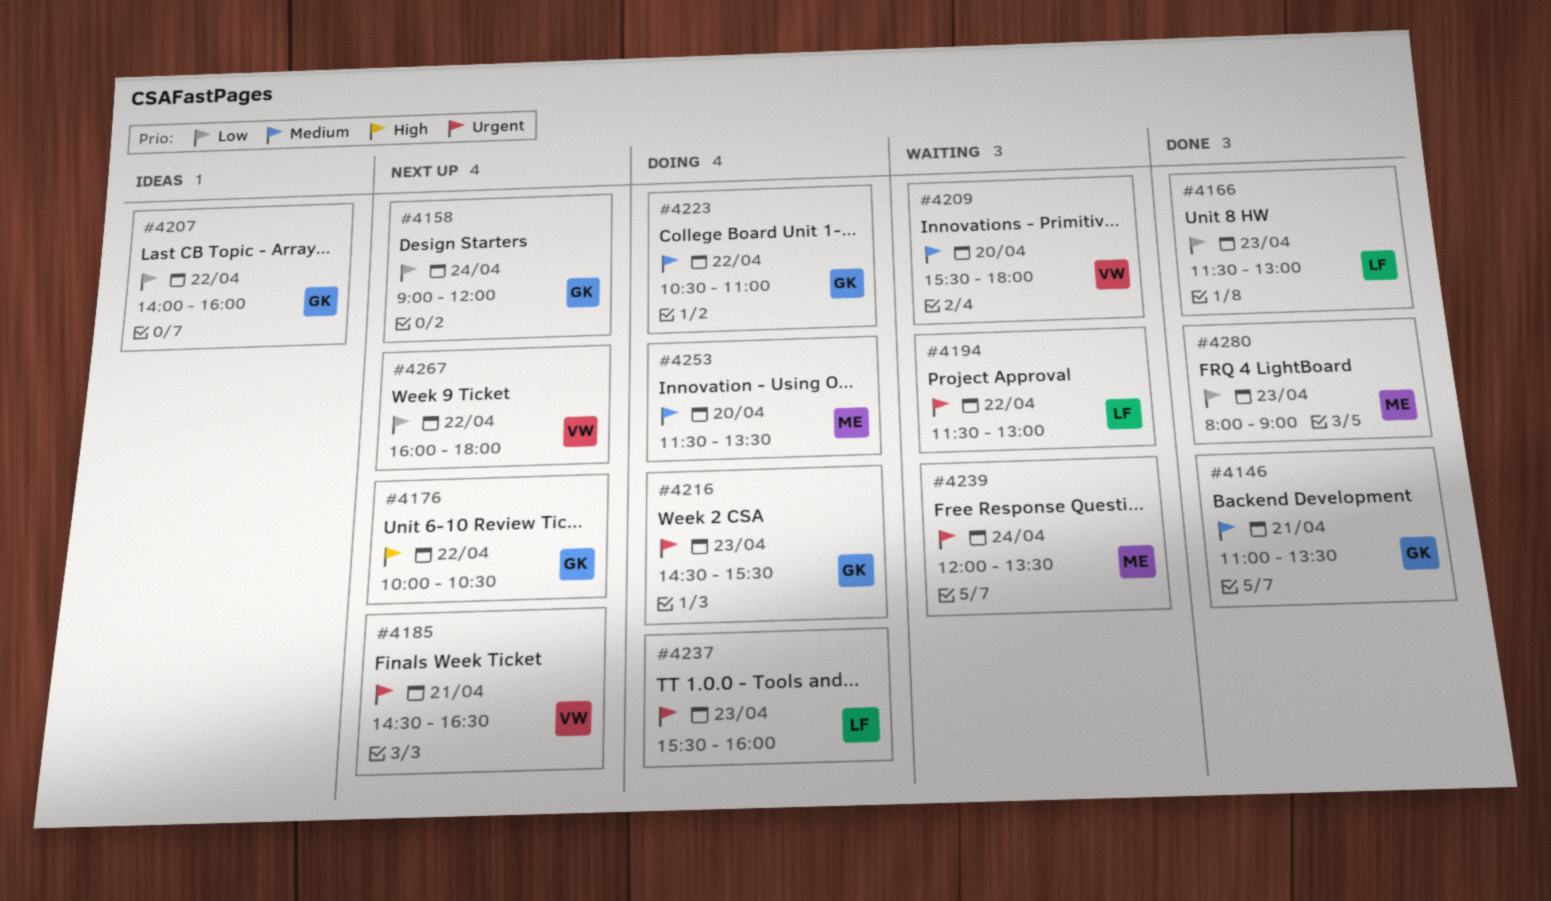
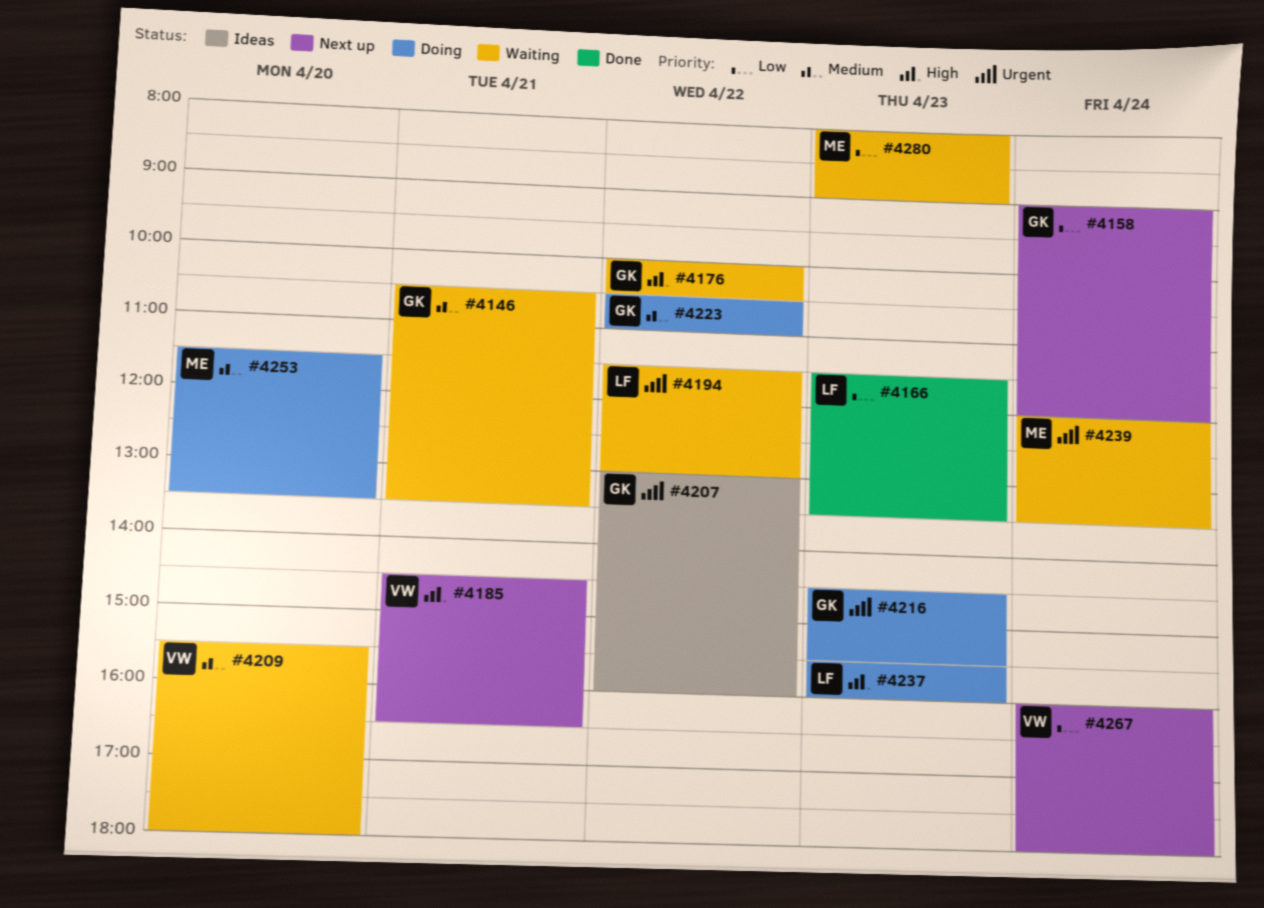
#4146, status: Done -> Waiting
#4146, begins: 11:00 -> 10:30
#4166, ends: 13:00 -> 13:30
#4176, status: Next up -> Waiting
#4185, priority: Urgent -> High
#4207, priority: Low -> Urgent
#4207, begins: 14:00 -> 13:00
#4237, priority: Urgent -> High
#4267, day: Apr 22 -> Apr 24
#4280, status: Done -> Waiting

